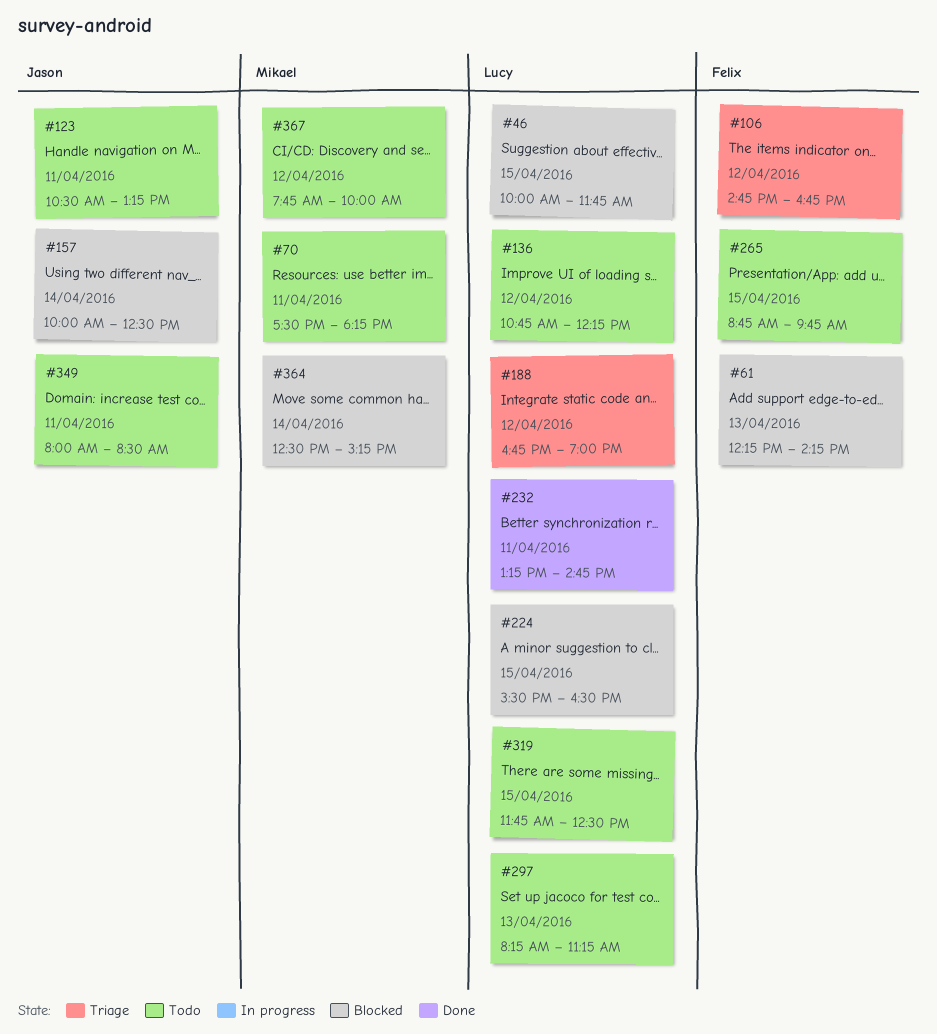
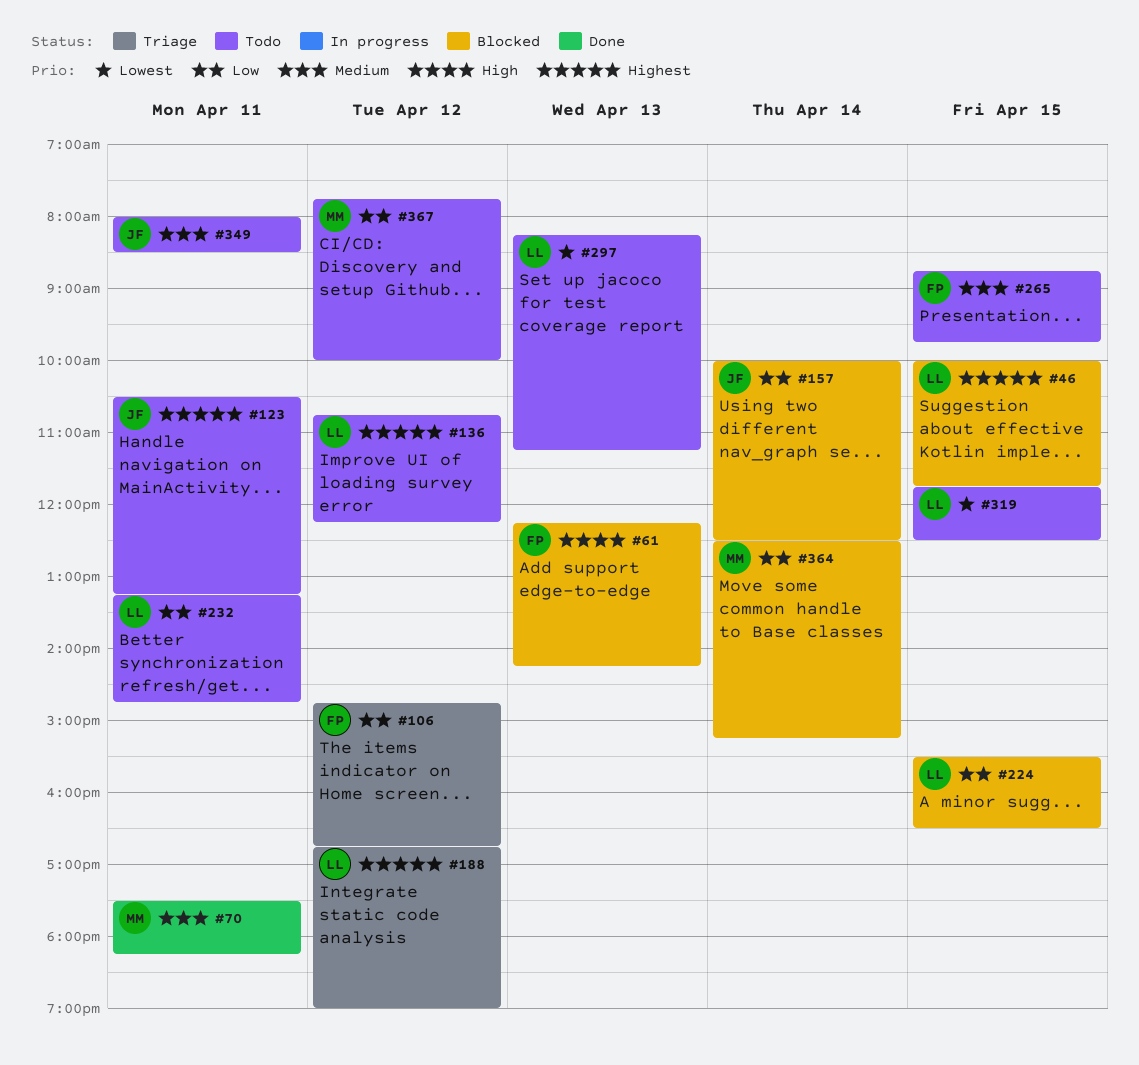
#70, status: Todo -> Done
#232, status: Done -> Todo

